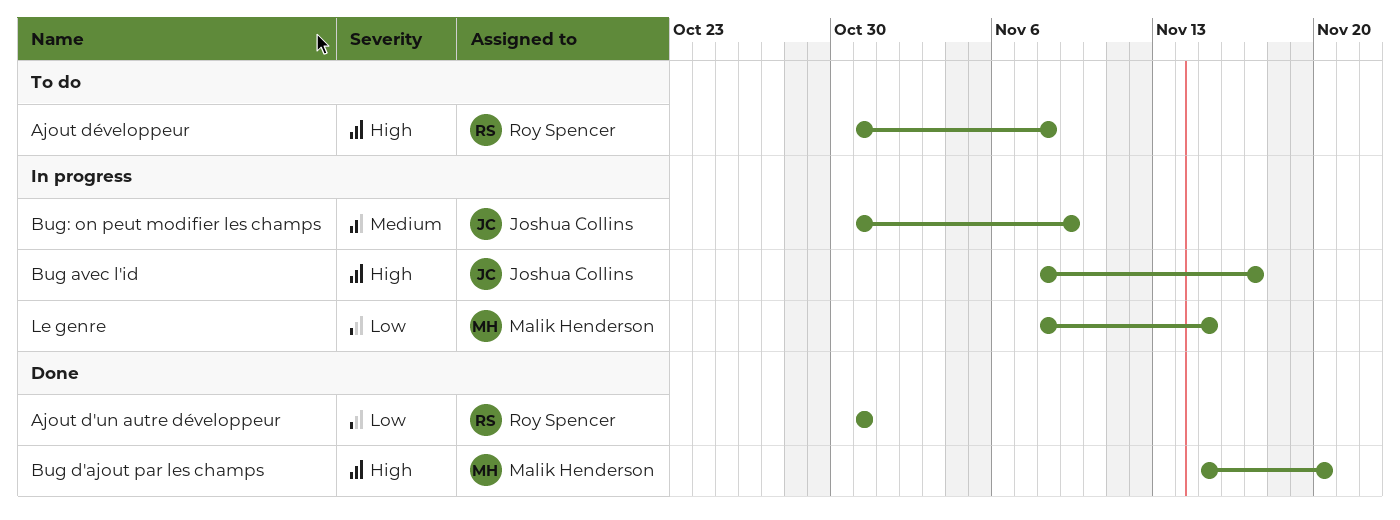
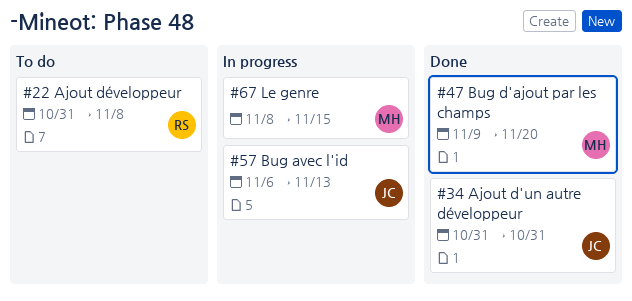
Ajout d'un autre développeur, owner: Roy Spencer -> Joshua Collins
Bug avec l'id, start: Nov 8 -> Nov 6
Bug avec l'id, due: Nov 17 -> Nov 13
Bug d'ajout par les champs, start: Nov 15 -> Nov 9
Bug: on peut modifier les champs: present -> none

